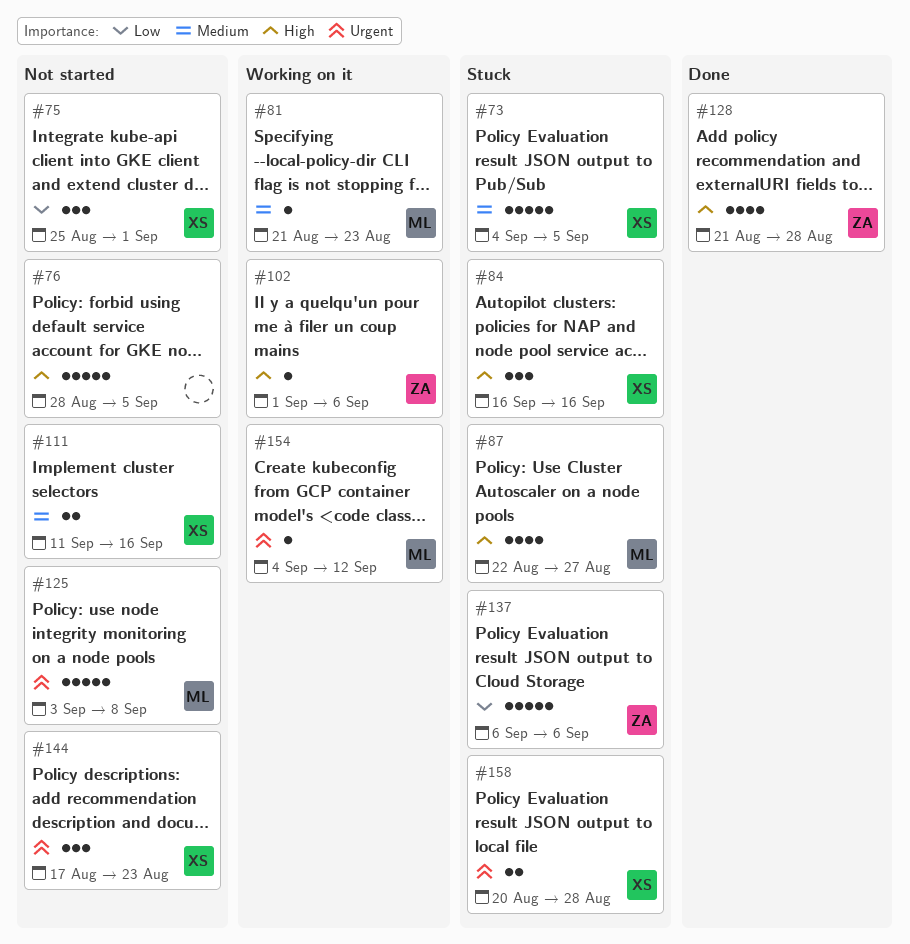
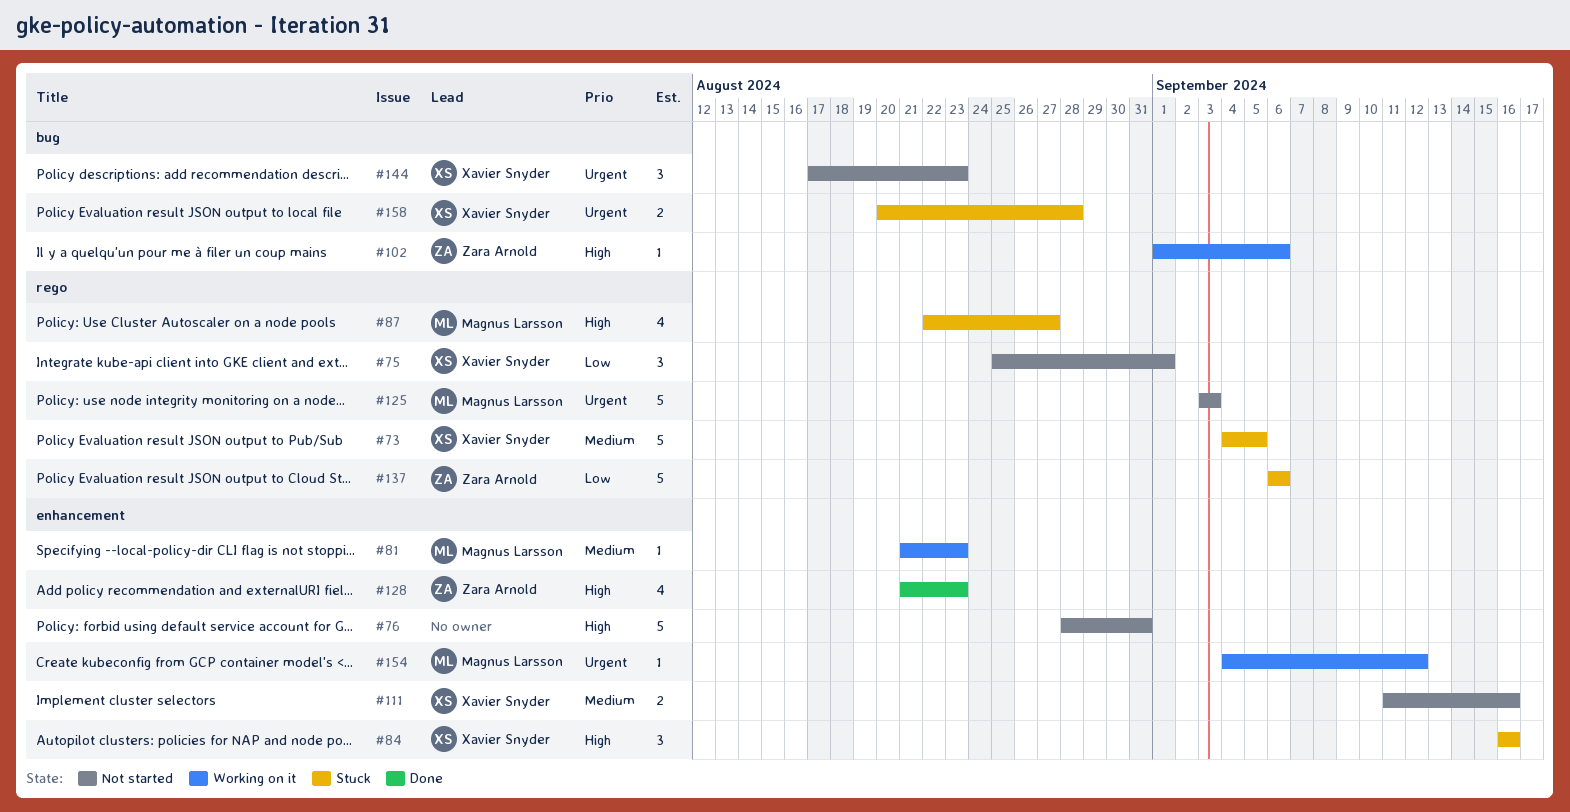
#76, due: Sep 5 -> Aug 31
#125, due: Sep 8 -> Sep 3
#128, due: Aug 28 -> Aug 23

